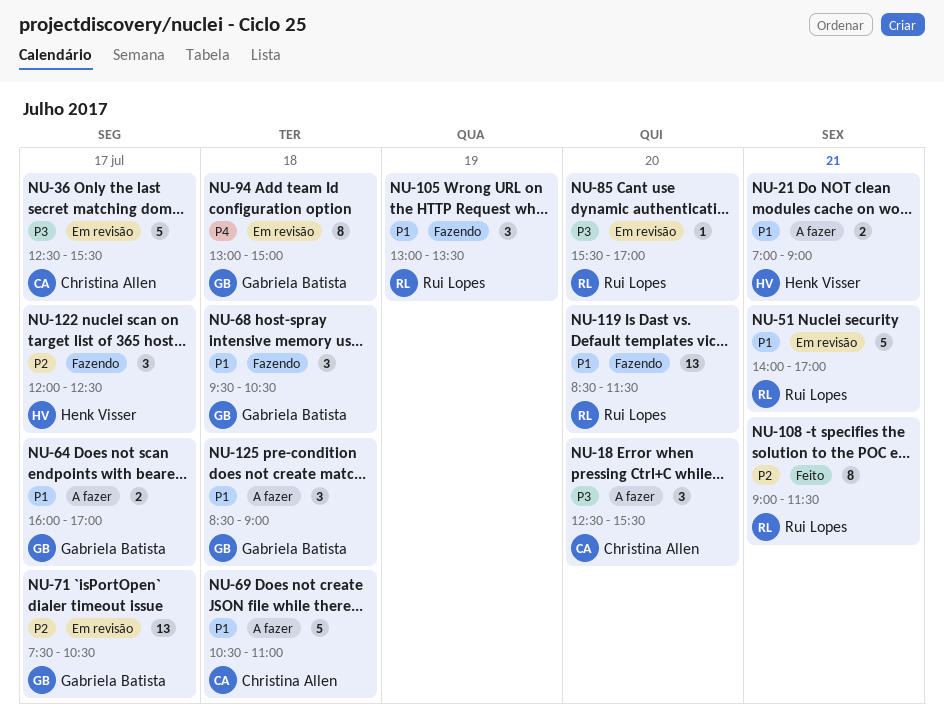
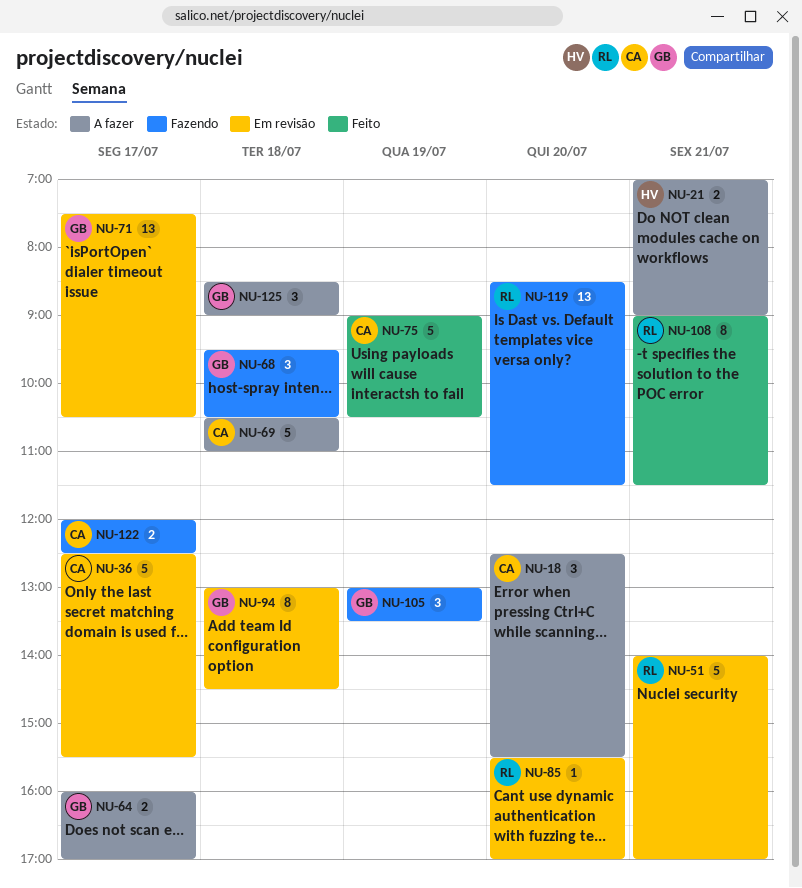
NU-75: none -> present
NU-94, ends: 15:00 -> 14:30
NU-105, owner: Rui Lopes -> Gabriela Batista
NU-122, owner: Henk Visser -> Christina Allen
NU-122, estimate: 3 -> 2

